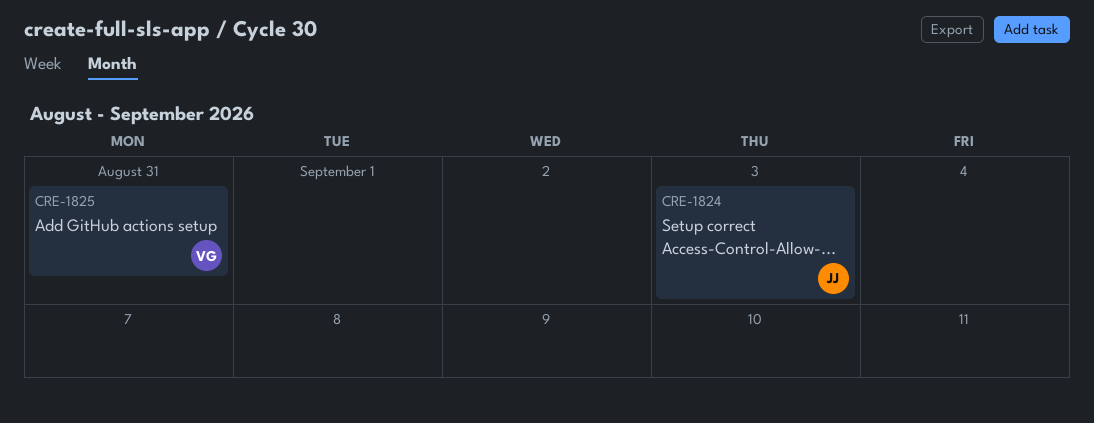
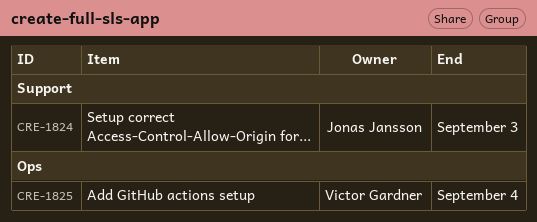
CRE-1825, due: Aug 31 -> Sep 4

